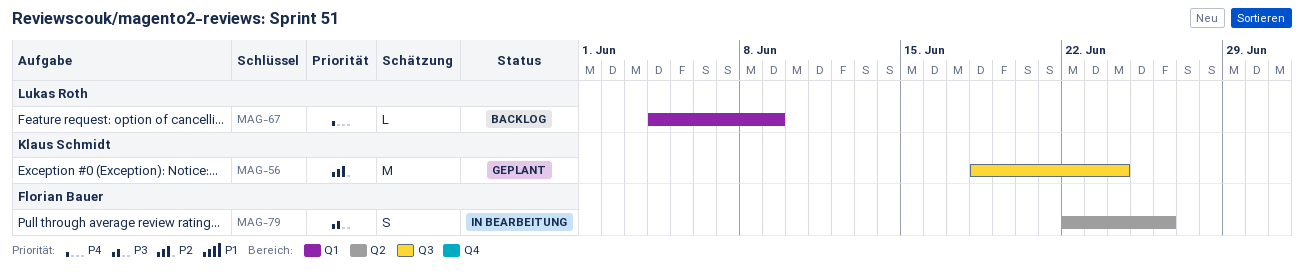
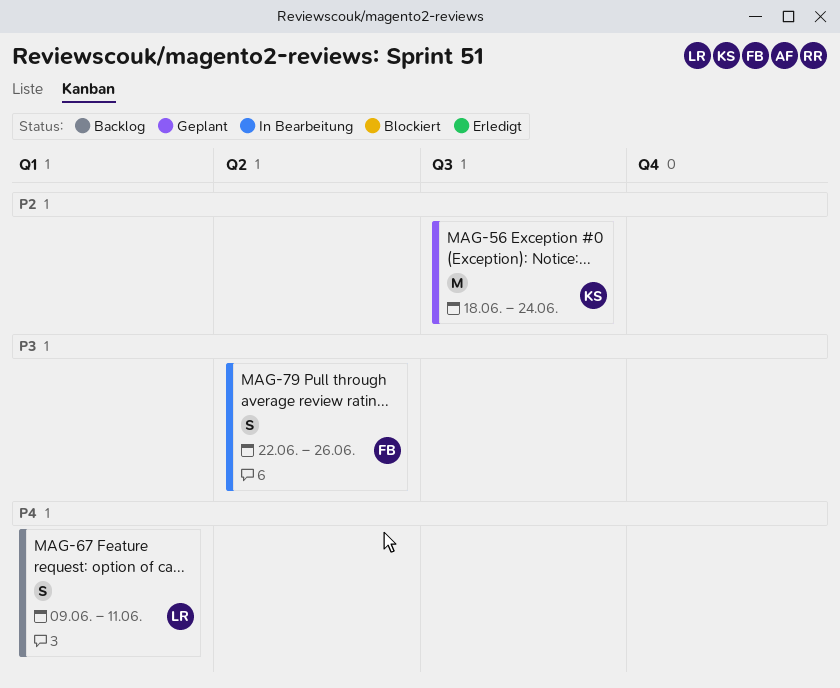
MAG-67, estimate: L -> S
MAG-67, start: Jun 4 -> Jun 9
MAG-67, due: Jun 9 -> Jun 11

